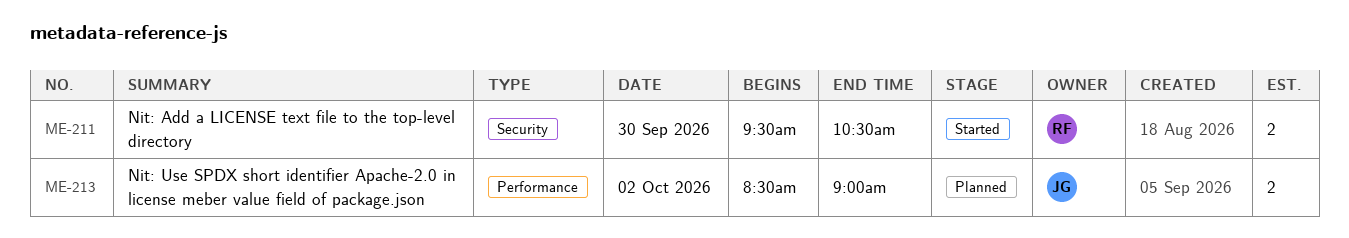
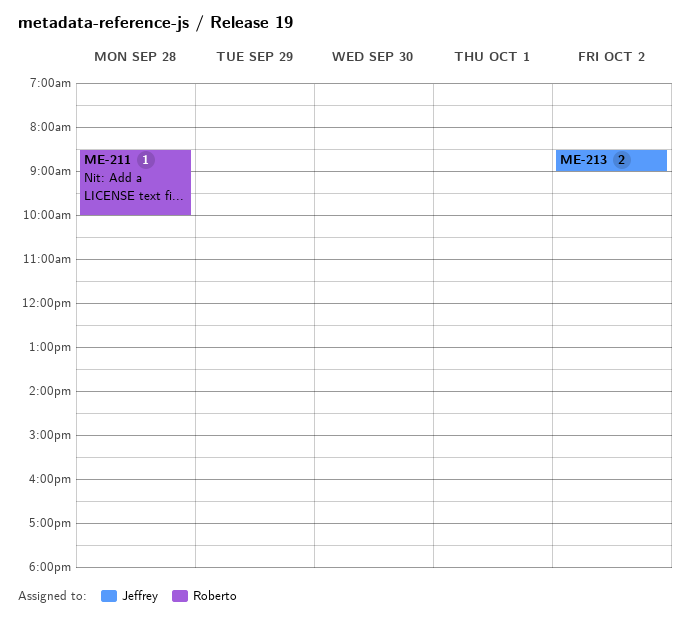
ME-211, estimate: 2 -> 1
ME-211, day: Sep 30 -> Sep 28
ME-211, begins: 09:30 -> 08:30
ME-211, ends: 10:30 -> 10:00

